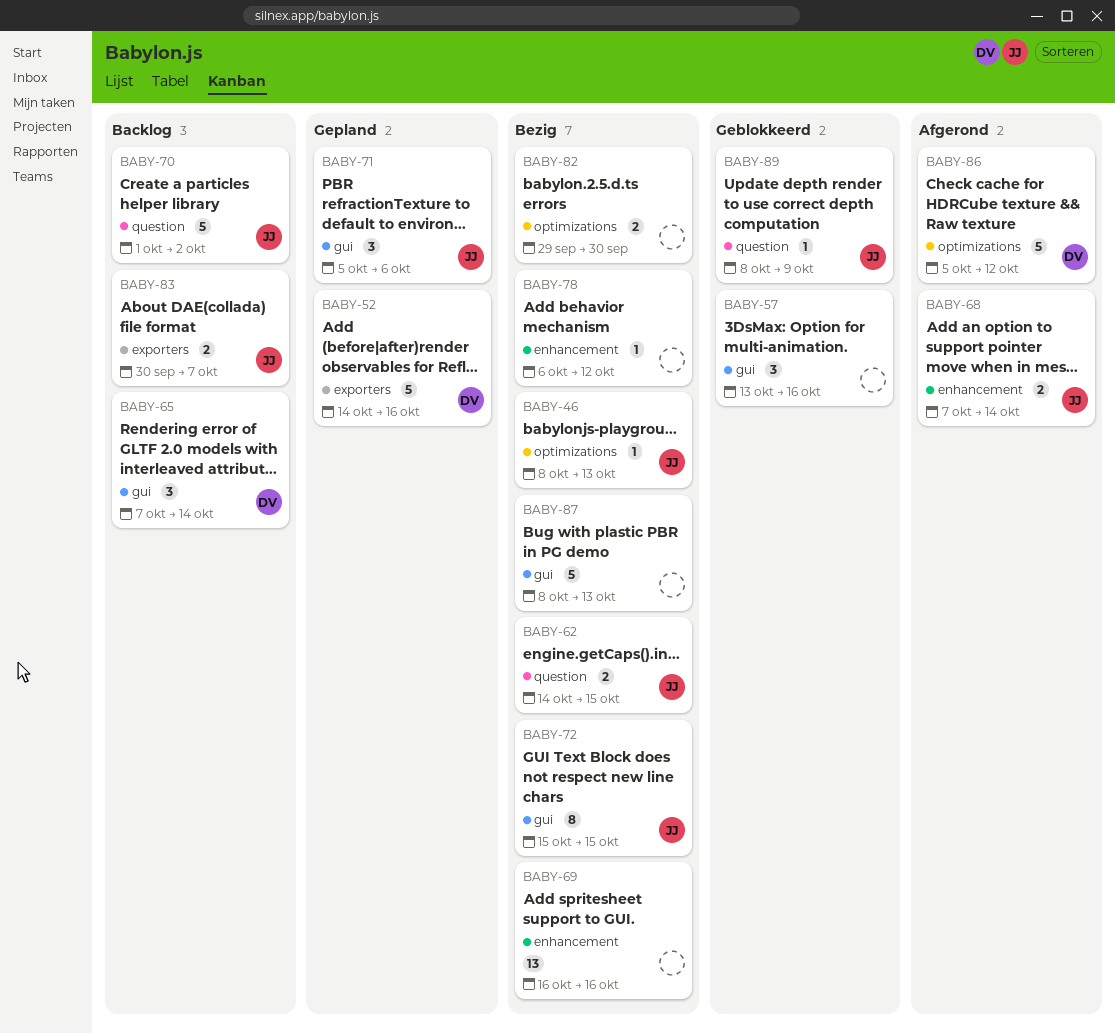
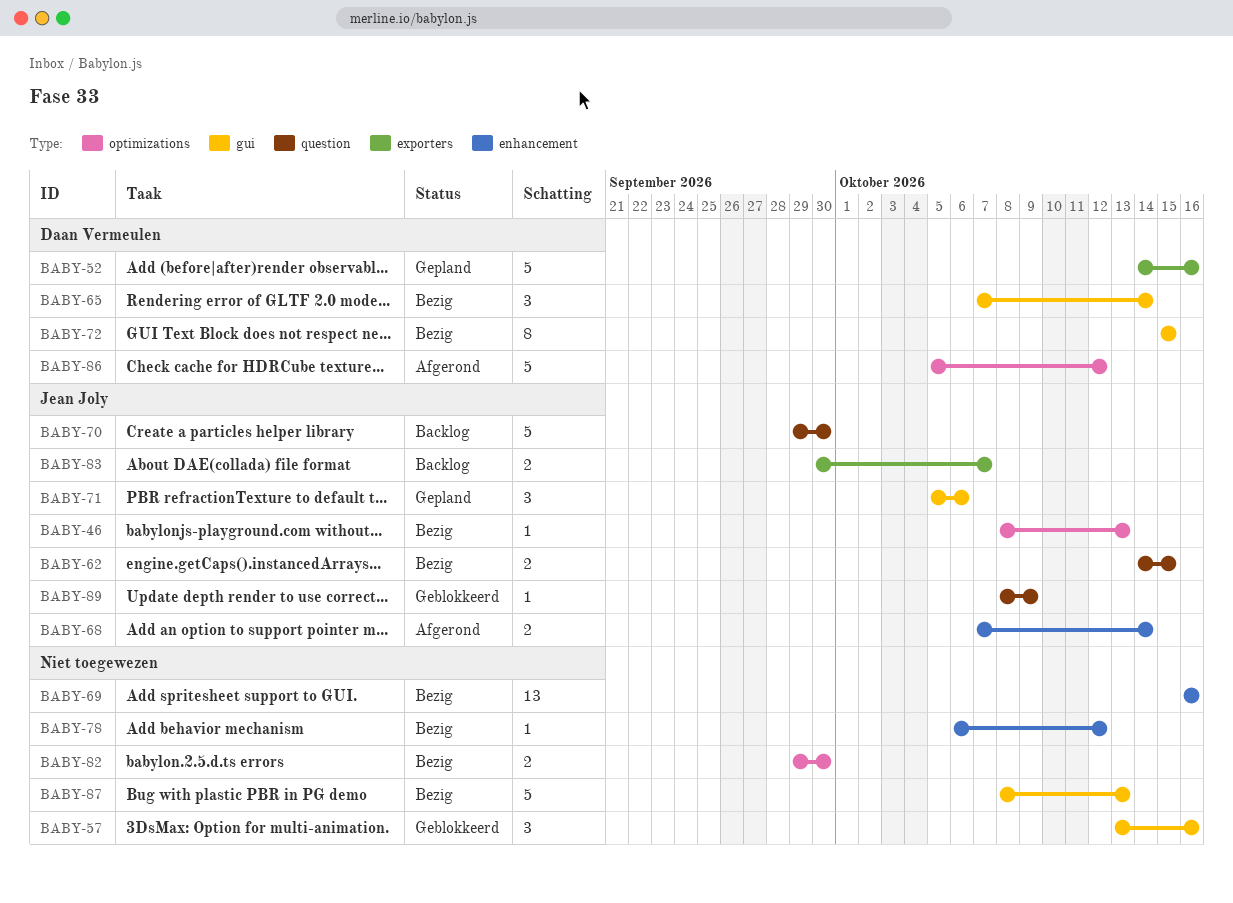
BABY-65, status: Backlog -> Bezig
BABY-70, start: Oct 1 -> Sep 29
BABY-70, due: Oct 2 -> Sep 30
BABY-72, owner: Jean Joly -> Daan Vermeulen

